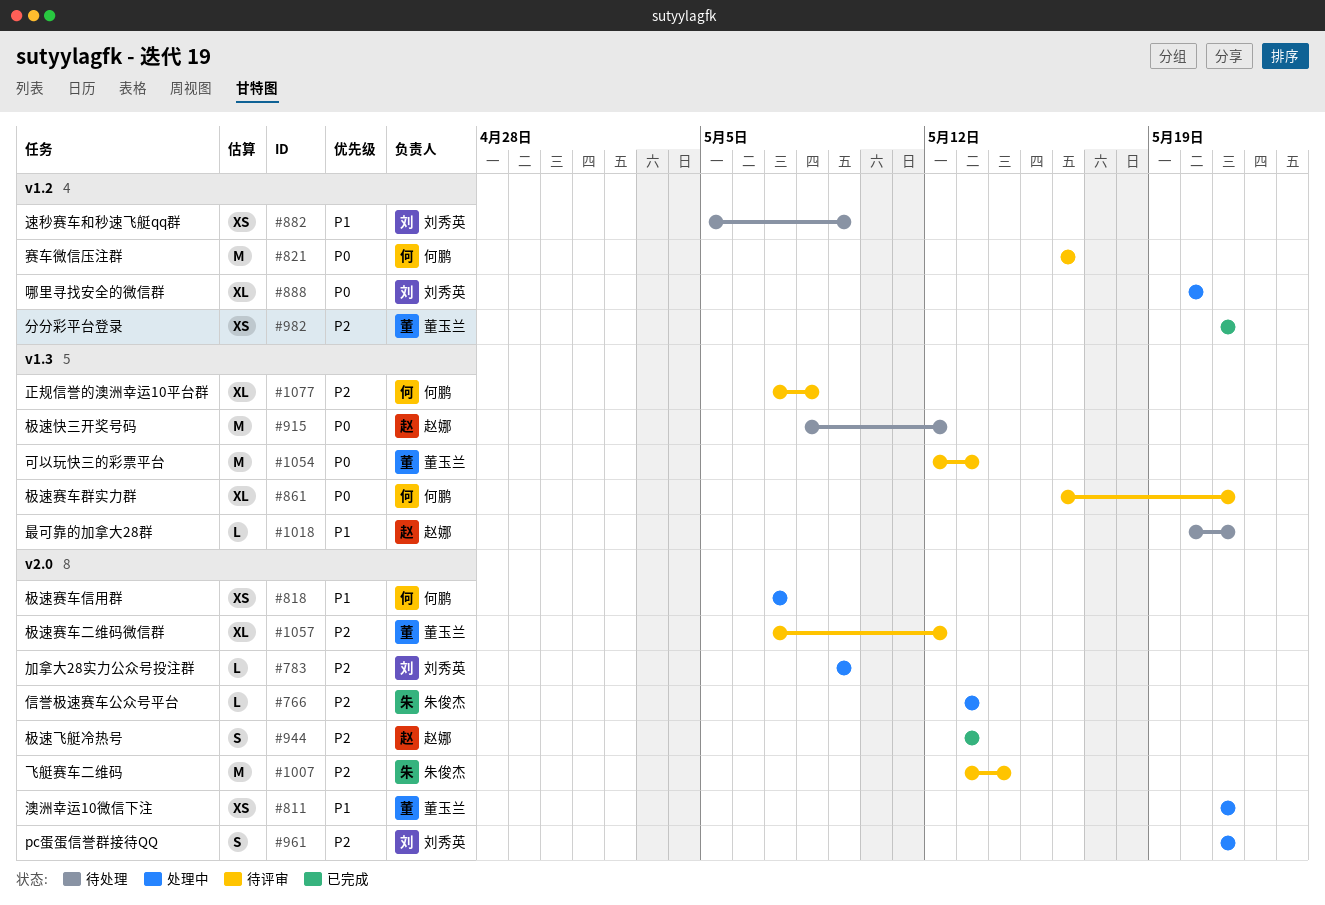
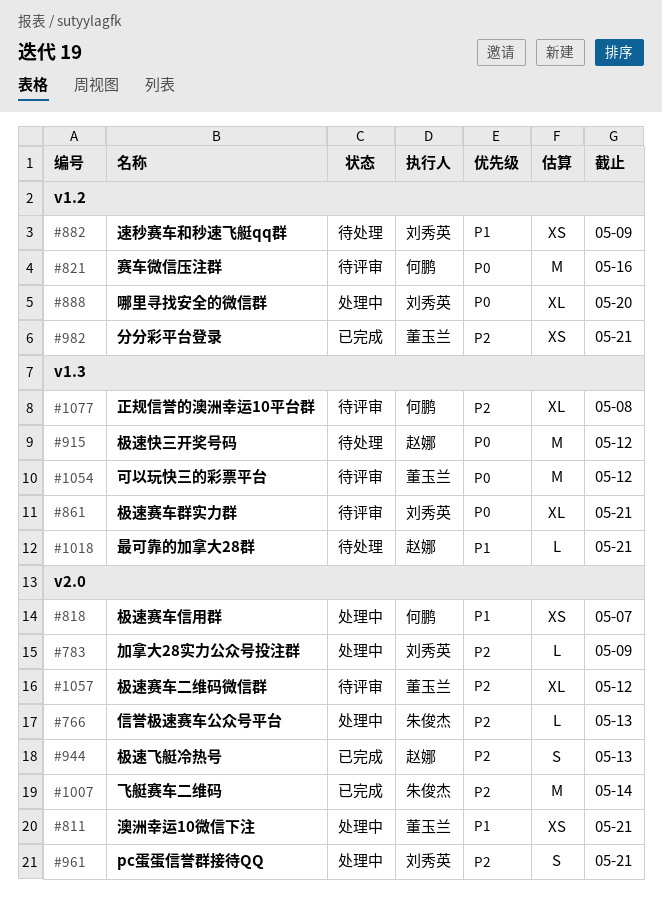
#861, owner: 何鹏 -> 刘秀英
#1007, status: 待评审 -> 已完成
#1054, due: May 13 -> May 12

